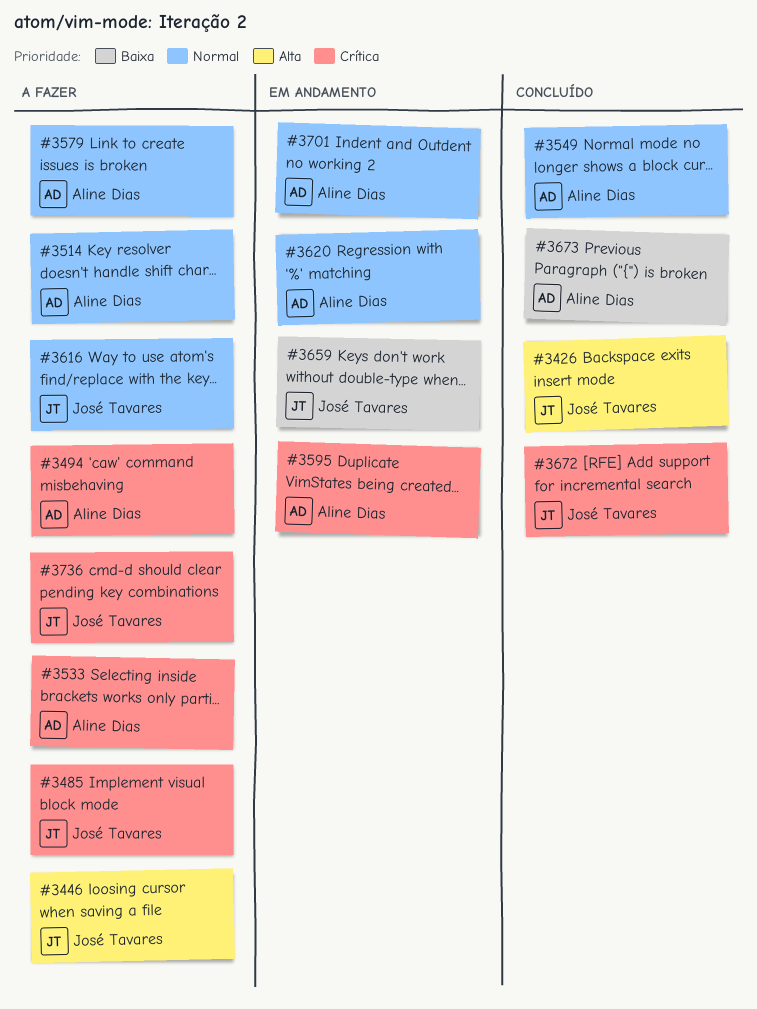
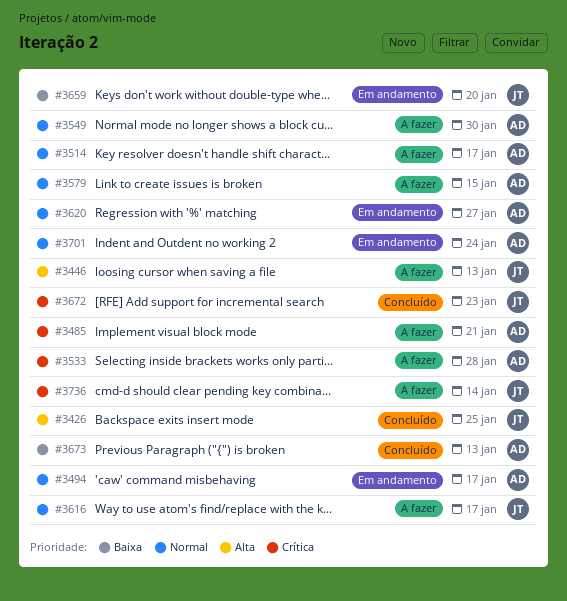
#3485, owner: José Tavares -> Aline Dias
#3494, status: A fazer -> Em andamento
#3494, priority: Crítica -> Normal
#3549, status: Concluído -> A fazer
#3595: present -> none

